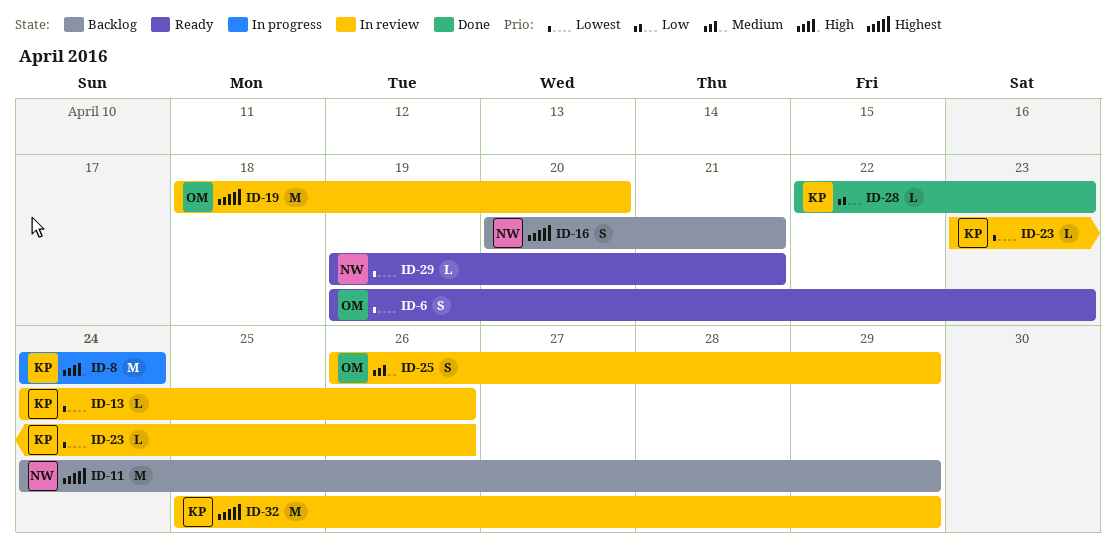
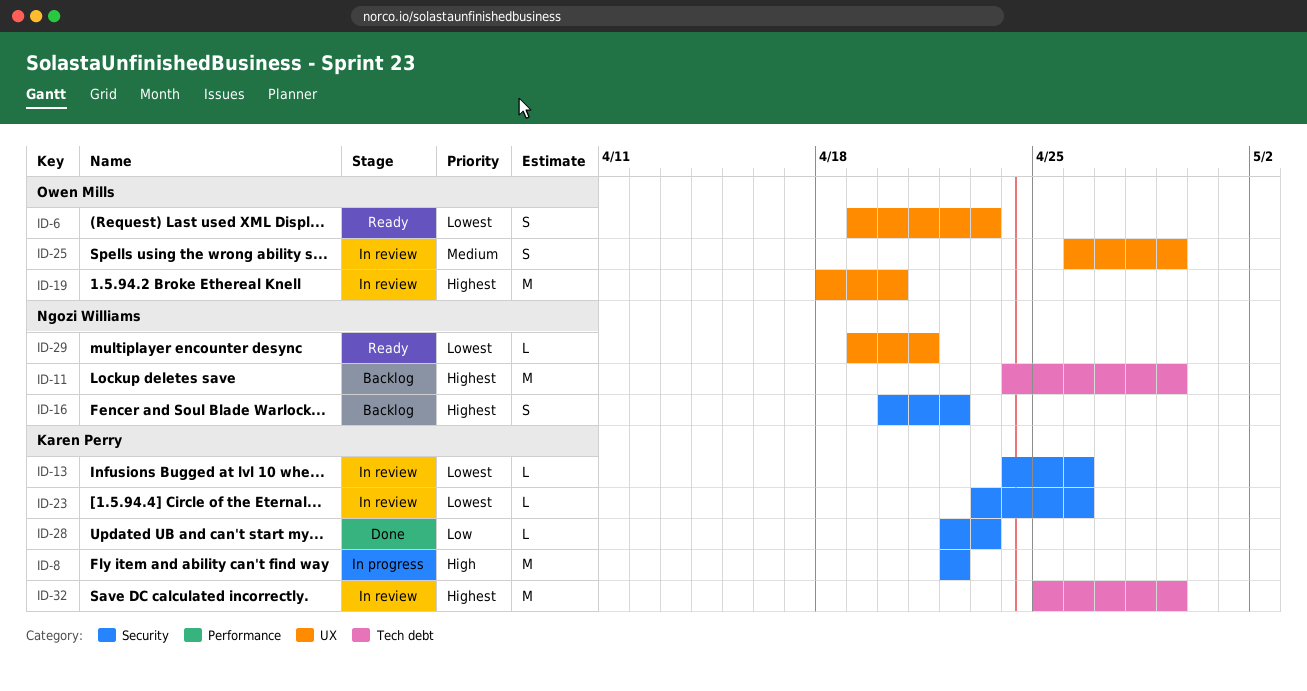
ID-8, start: Apr 24 -> Apr 22
ID-8, due: Apr 24 -> Apr 22
ID-16, due: Apr 21 -> Apr 22

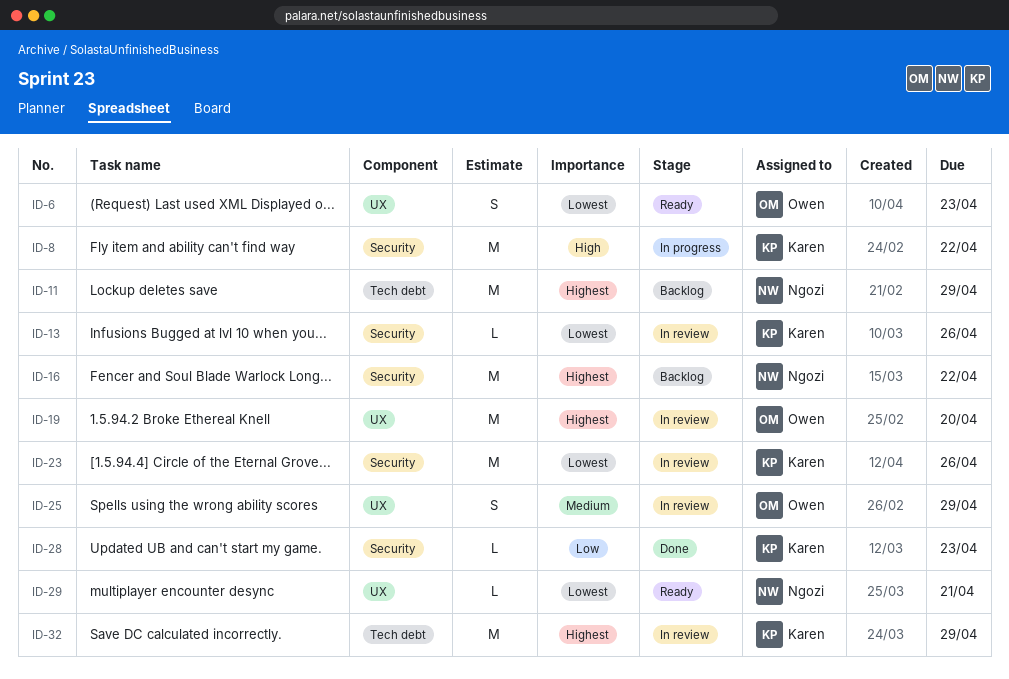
ID-16, estimate: S -> M
ID-23, estimate: L -> M

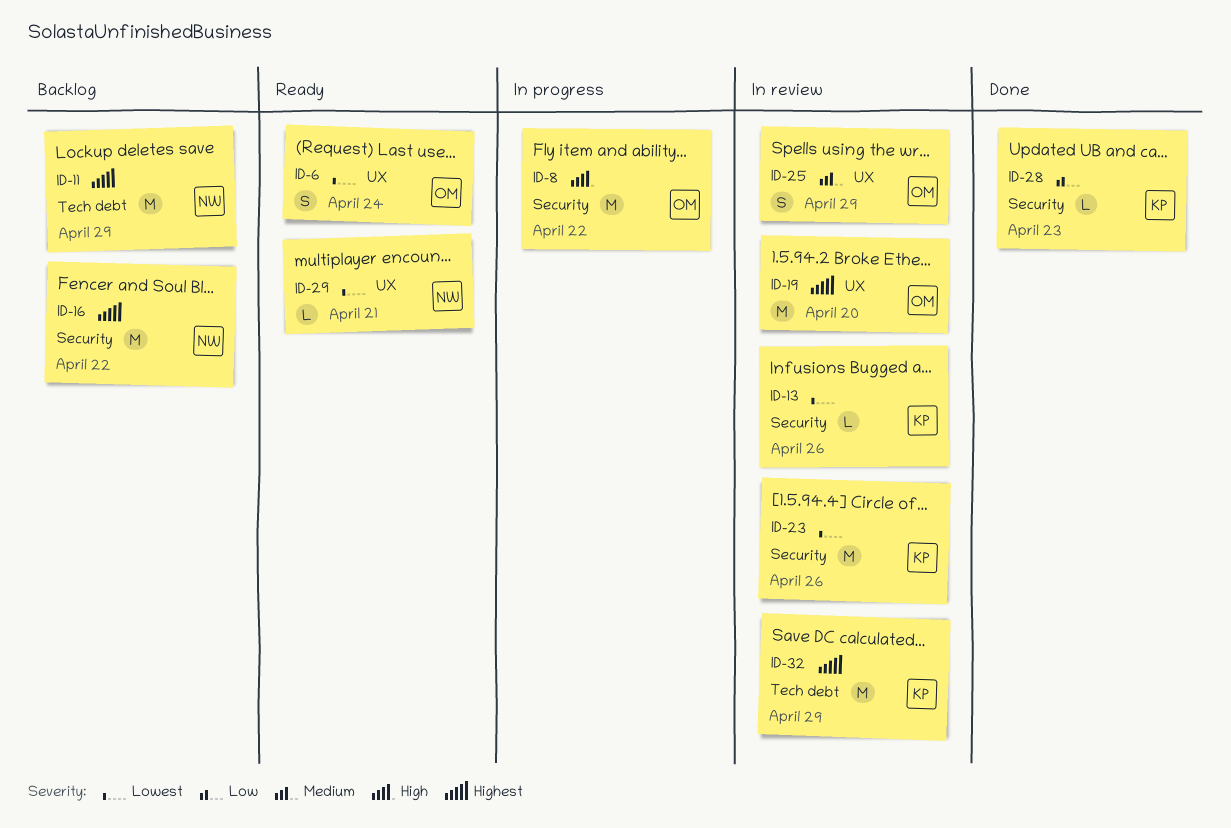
ID-6, due: Apr 23 -> Apr 24
ID-8, owner: Karen -> Owen

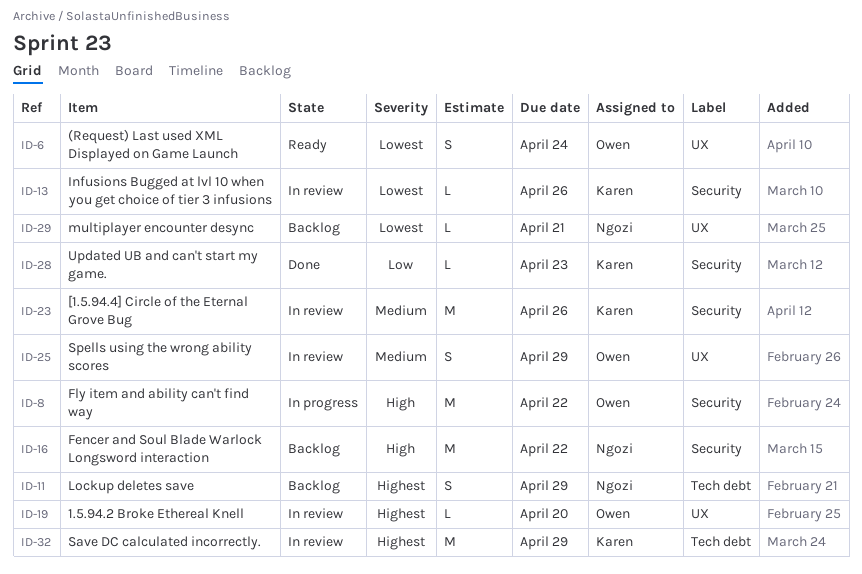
ID-11, estimate: M -> S
ID-16, priority: Highest -> High
ID-19, estimate: M -> L
ID-23, priority: Lowest -> Medium
ID-29, status: Ready -> Backlog

